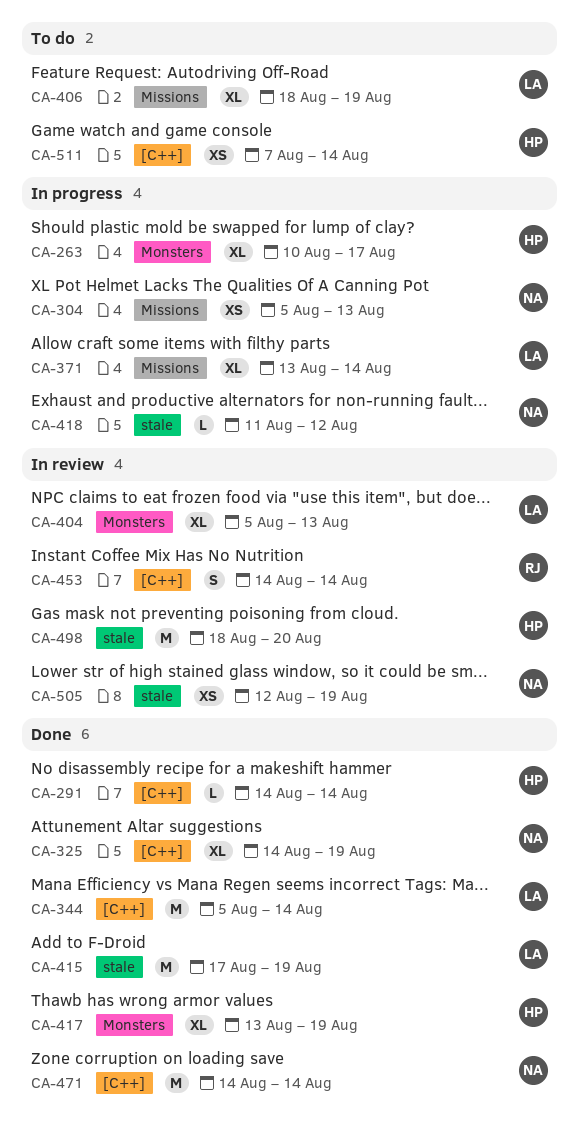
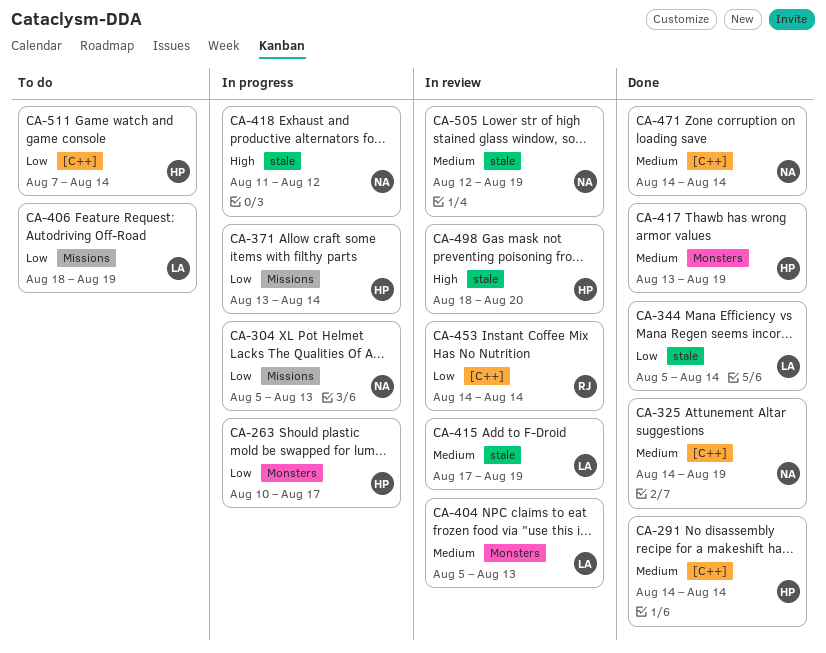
CA-344, label: [C++] -> stale
CA-371, owner: LA -> HP
CA-415, status: Done -> In review

